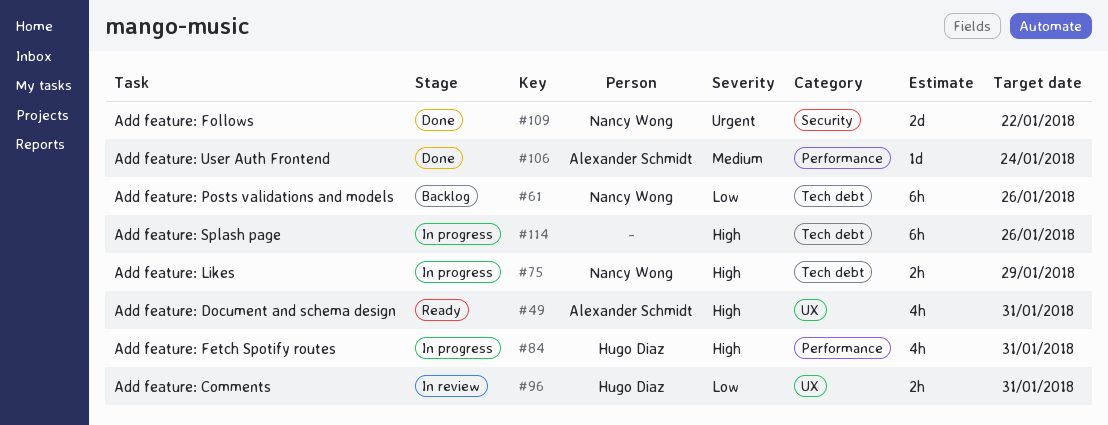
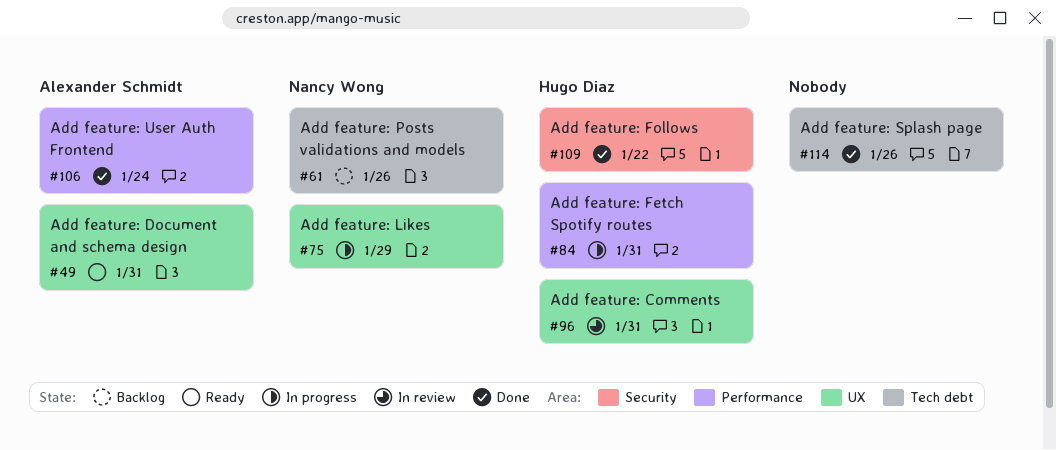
#75, label: Tech debt -> UX
#109, owner: Nancy Wong -> Hugo Diaz
#114, status: In progress -> Done

